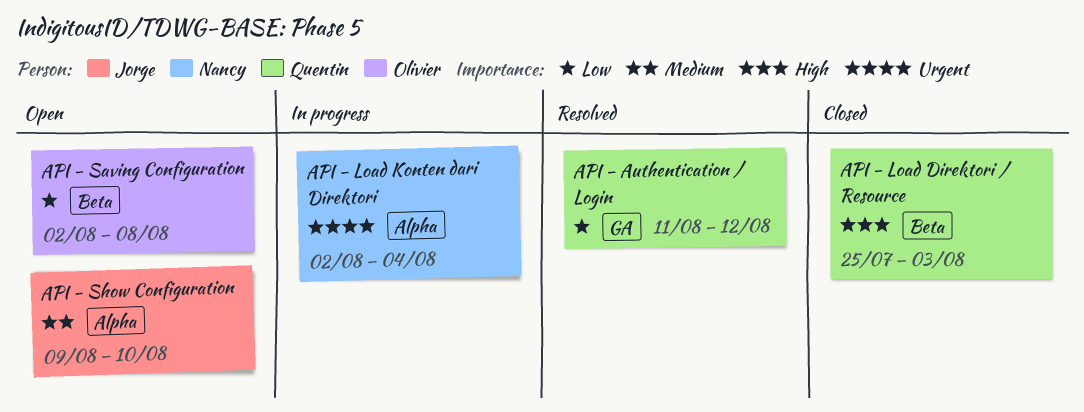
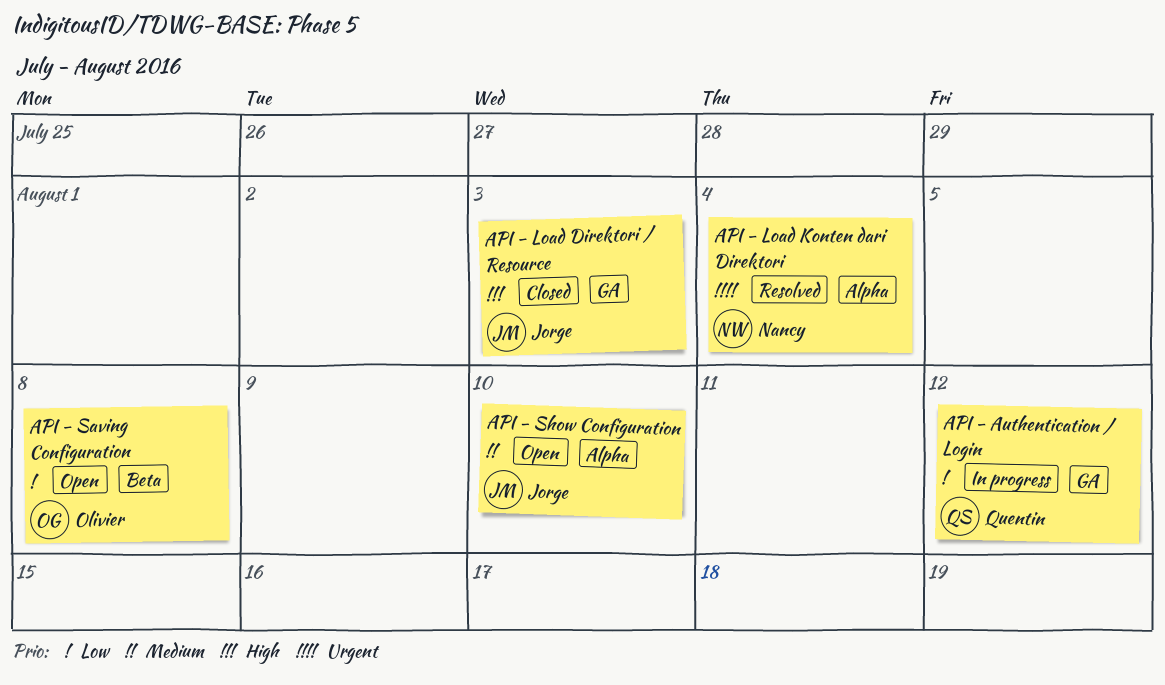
API - Authentication / Login, status: Resolved -> In progress
API - Load Direktori / Resource, owner: Quentin -> Jorge
API - Load Direktori / Resource, label: Beta -> GA
API - Load Konten dari Direktori, status: In progress -> Resolved

